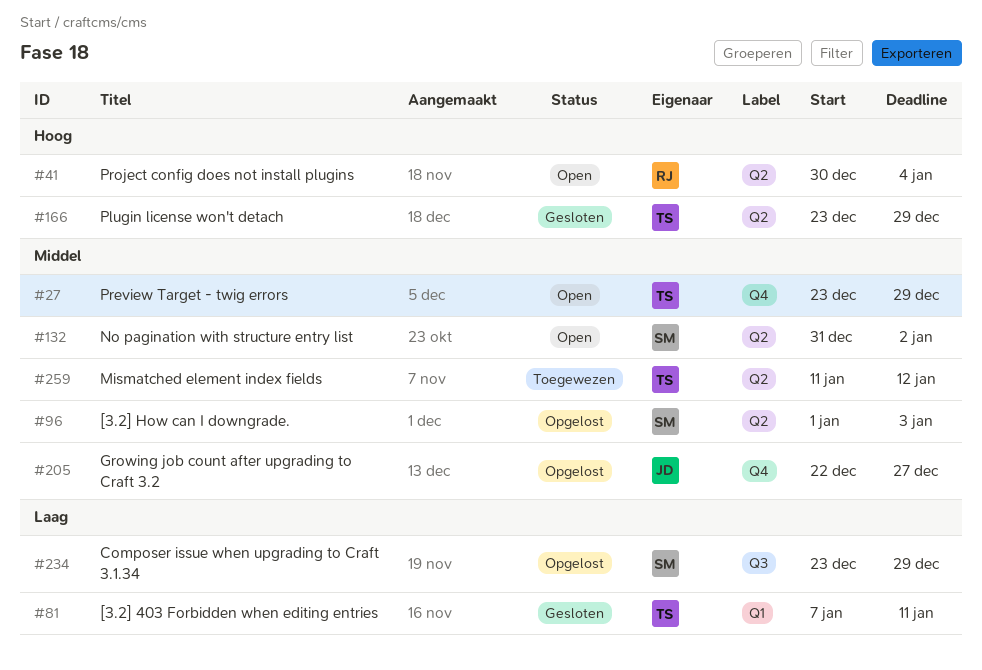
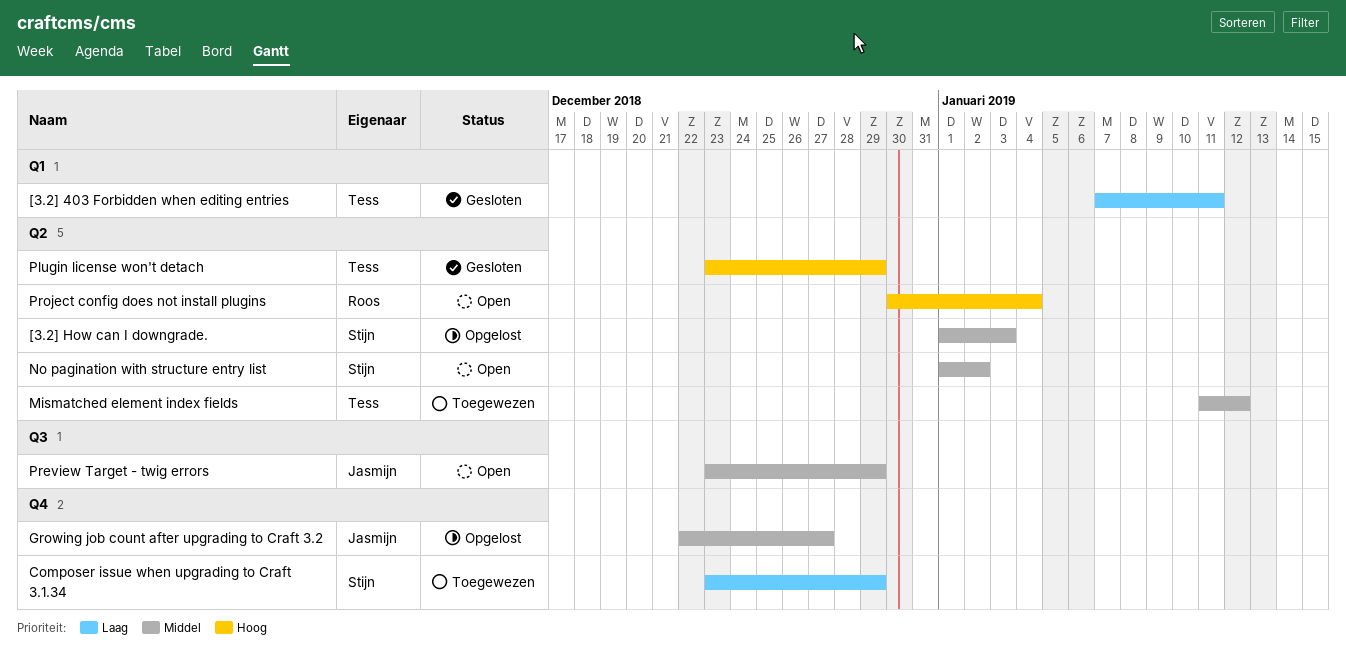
Composer issue when upgrading to Craft 3.1.34, status: Opgelost -> Toegewezen
Composer issue when upgrading to Craft 3.1.34, label: Q3 -> Q4
No pagination with structure entry list, start: Dec 31 -> Jan 1
Preview Target - twig errors, owner: Tess -> Jasmijn
Preview Target - twig errors, label: Q4 -> Q3

